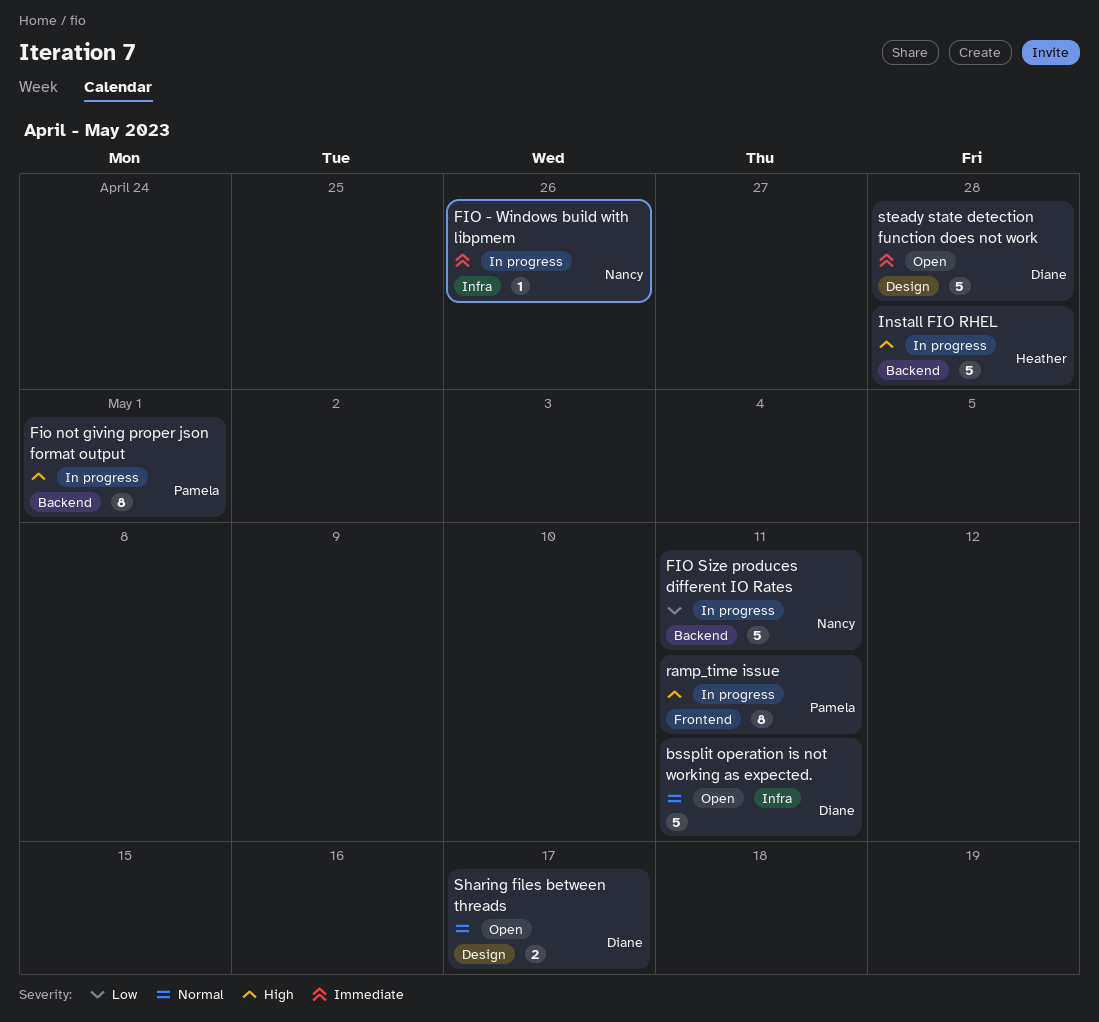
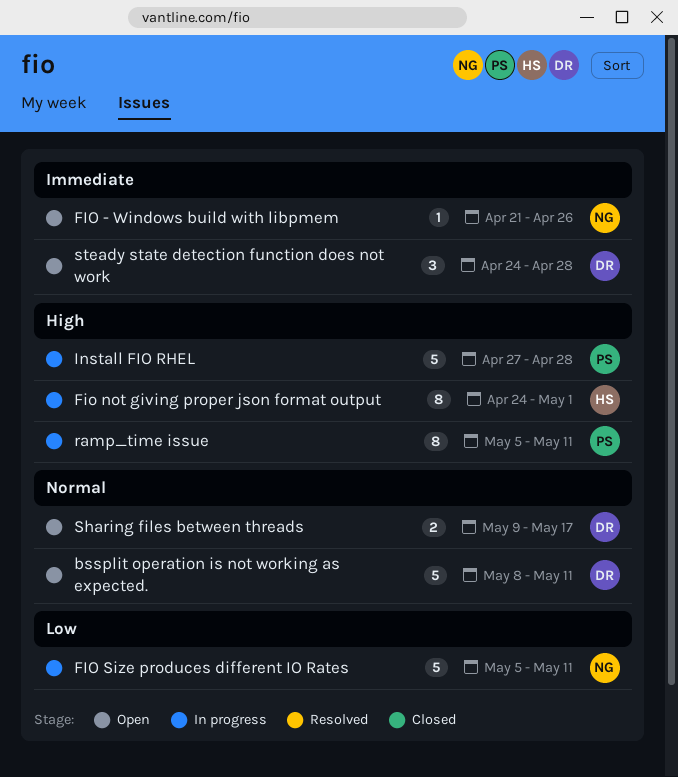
FIO - Windows build with libpmem, status: In progress -> Open
Fio not giving proper json format output, owner: Pamela -> Heather
Install FIO RHEL, owner: Heather -> Pamela
steady state detection function does not work, estimate: 5 -> 3

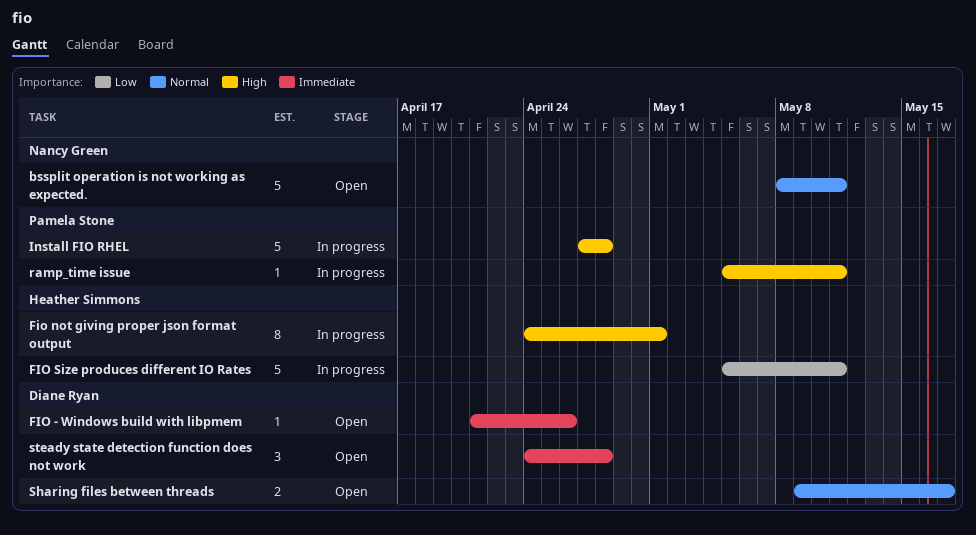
bssplit operation is not working as expected., owner: Diane Ryan -> Nancy Green
FIO - Windows build with libpmem, owner: Nancy Green -> Diane Ryan
FIO Size produces different IO Rates, owner: Nancy Green -> Heather Simmons
ramp_time issue, estimate: 8 -> 1

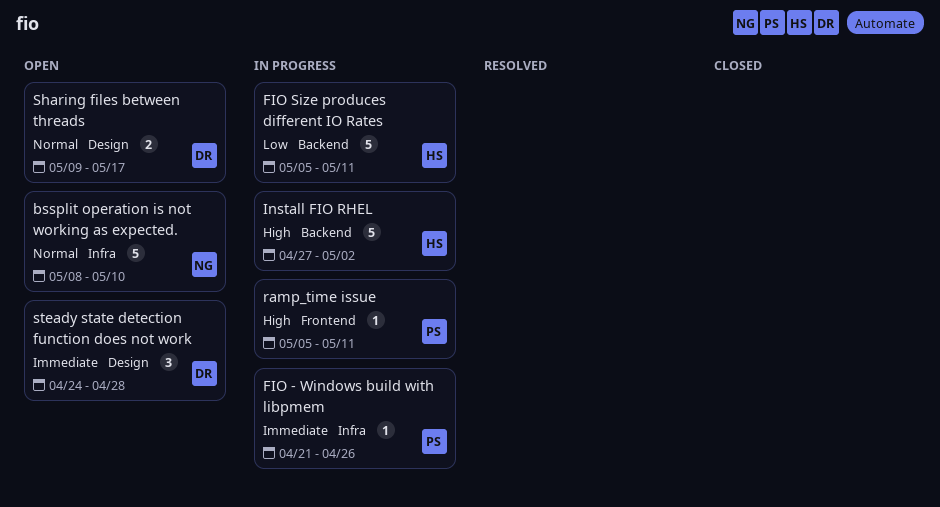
bssplit operation is not working as expected., due: May 11 -> May 10
FIO - Windows build with libpmem, status: Open -> In progress
FIO - Windows build with libpmem, owner: Diane Ryan -> Pamela Stone
Fio not giving proper json format output: present -> none
Install FIO RHEL, owner: Pamela Stone -> Heather Simmons
Install FIO RHEL, due: Apr 28 -> May 2

